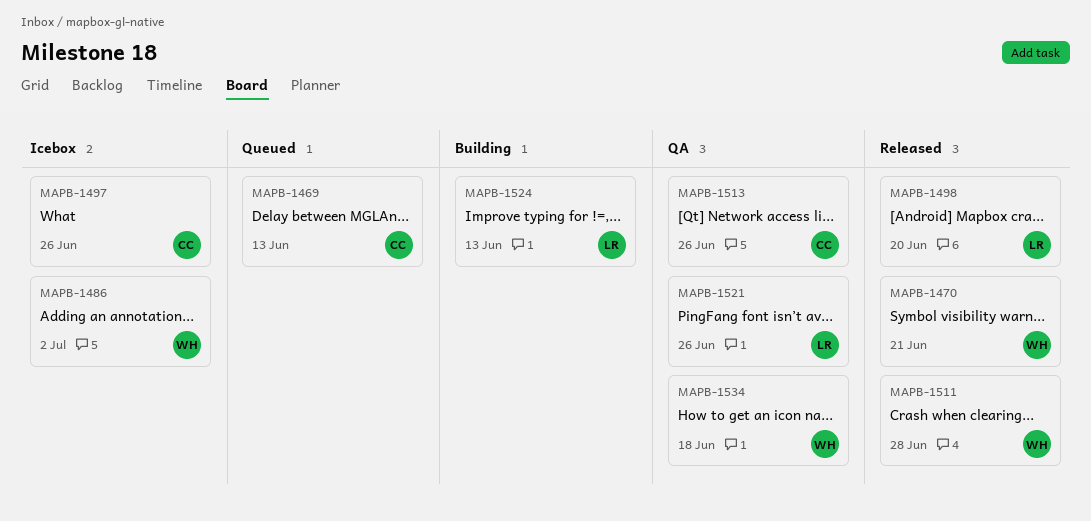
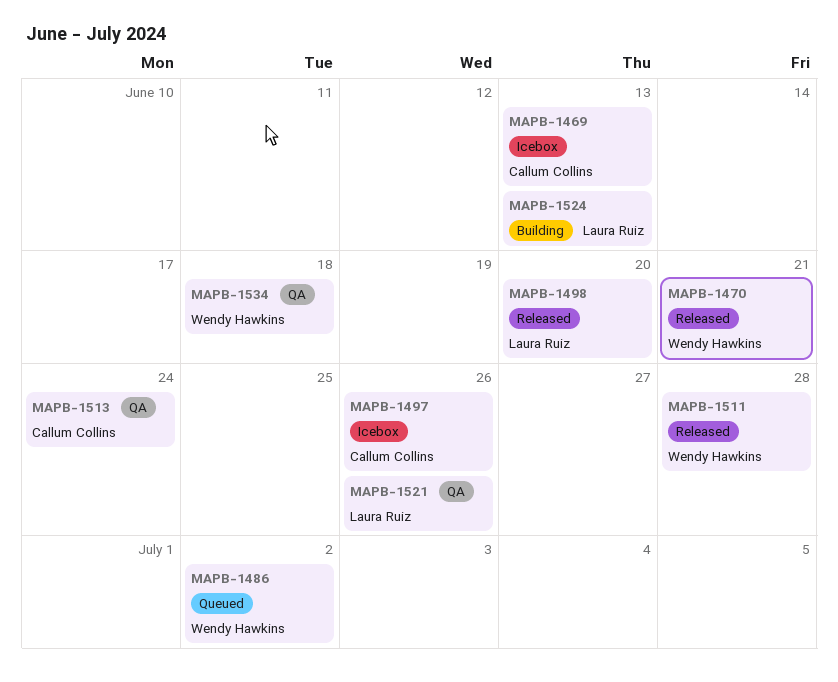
MAPB-1469, status: Queued -> Icebox
MAPB-1486, status: Icebox -> Queued
MAPB-1513, due: Jun 26 -> Jun 24

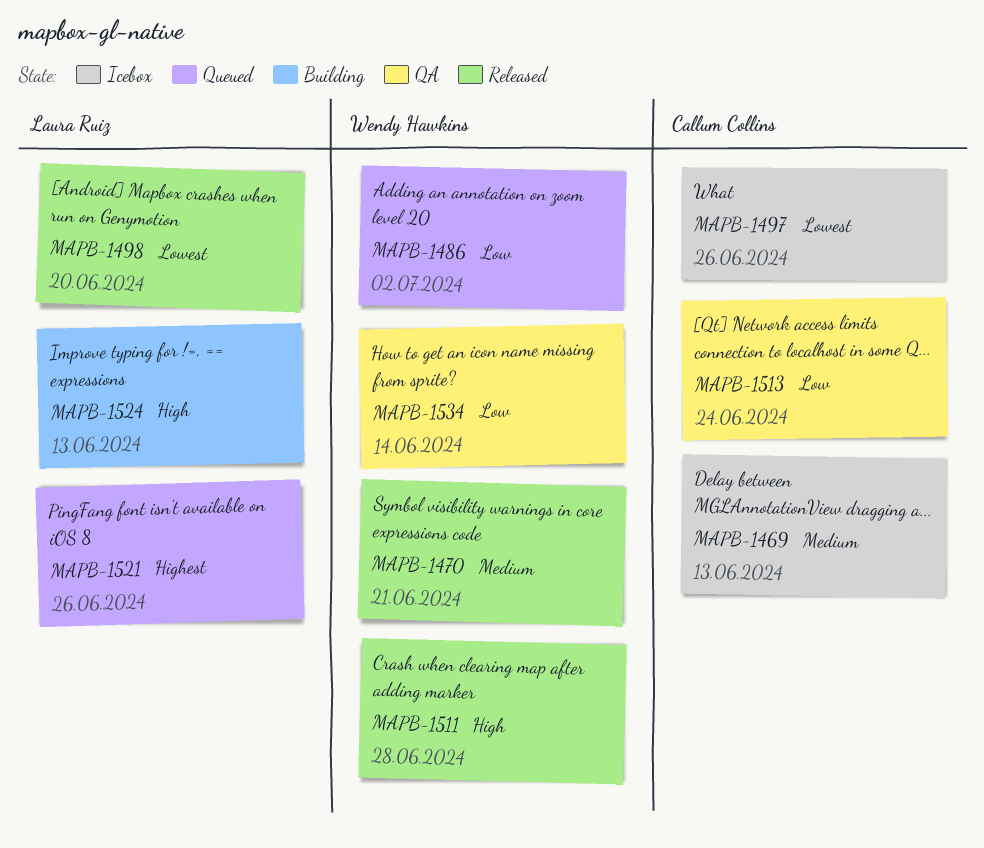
MAPB-1521, status: QA -> Queued
MAPB-1534, due: Jun 18 -> Jun 14

